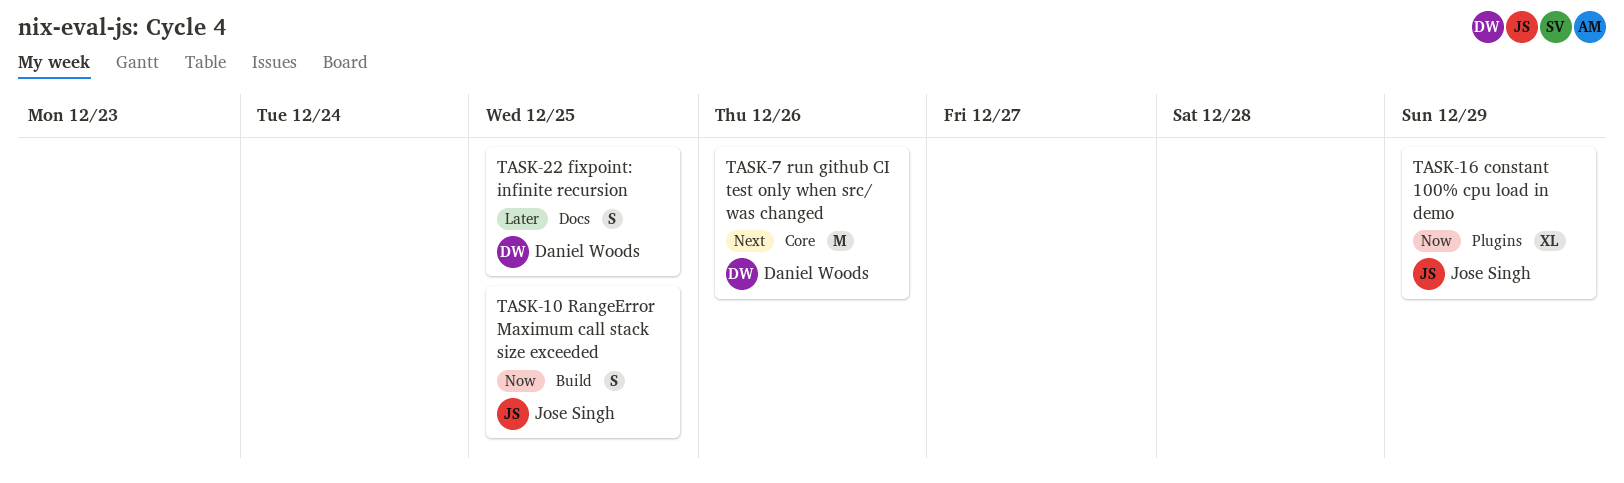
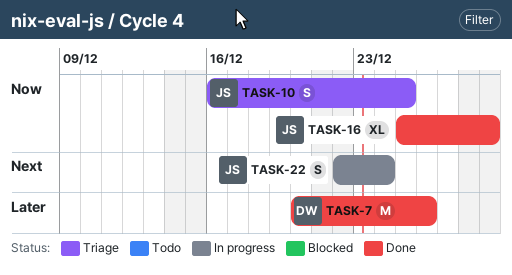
TASK-7, priority: Next -> Later
TASK-22, owner: Daniel Woods -> Jose Singh
TASK-22, priority: Later -> Next
TASK-22, due: Dec 25 -> Dec 24

